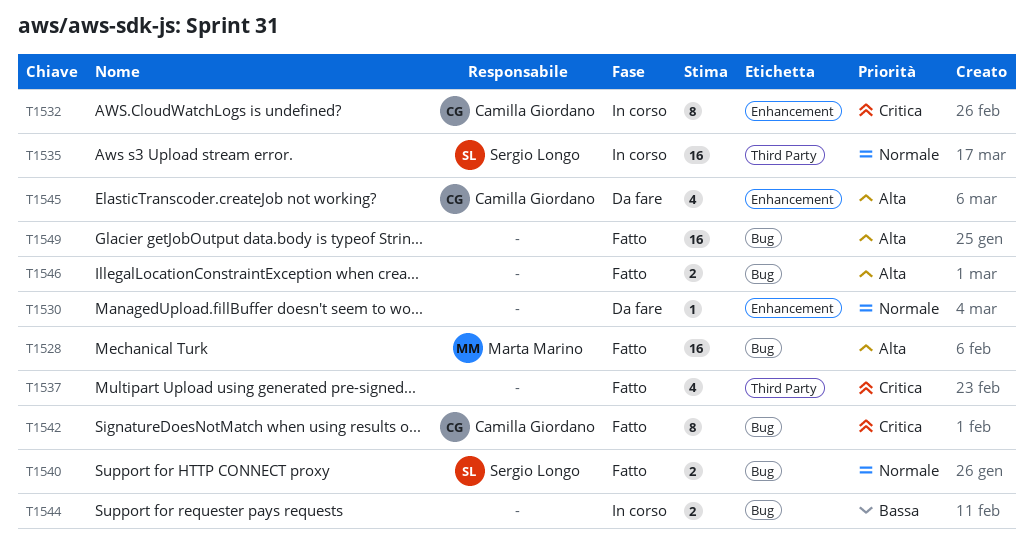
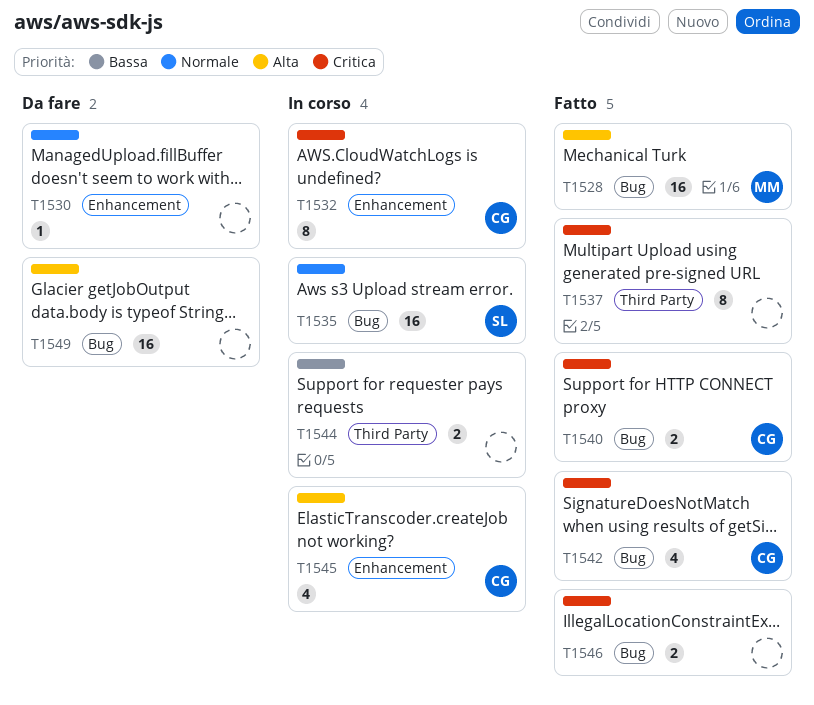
T1535, label: Third Party -> Bug
T1537, estimate: 4 -> 8
T1540, owner: Sergio Longo -> Camilla Giordano
T1540, priority: Normale -> Critica
T1542, estimate: 8 -> 4
T1544, label: Bug -> Third Party
T1545, status: Da fare -> In corso
T1546, priority: Alta -> Critica
T1549, status: Fatto -> Da fare

